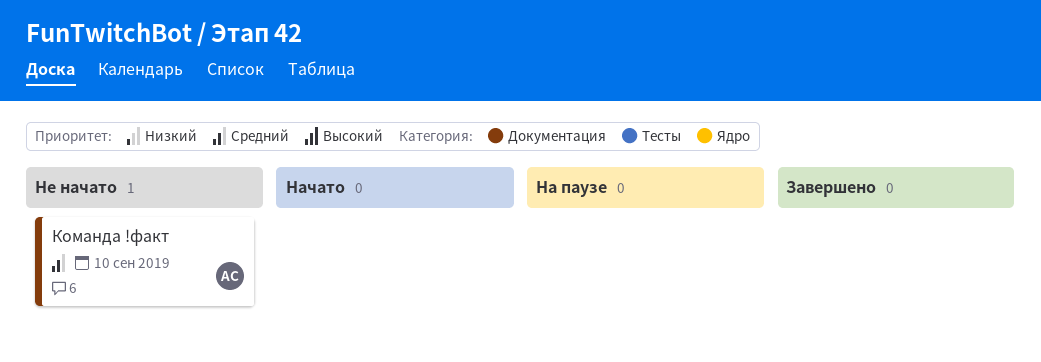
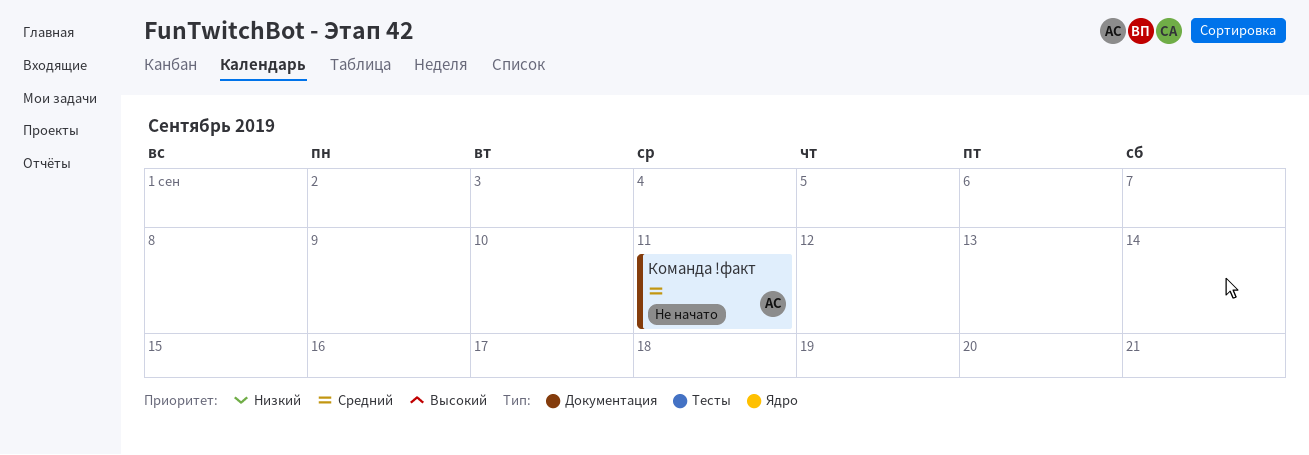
Команда !факт, due: Sep 10 -> Sep 11

